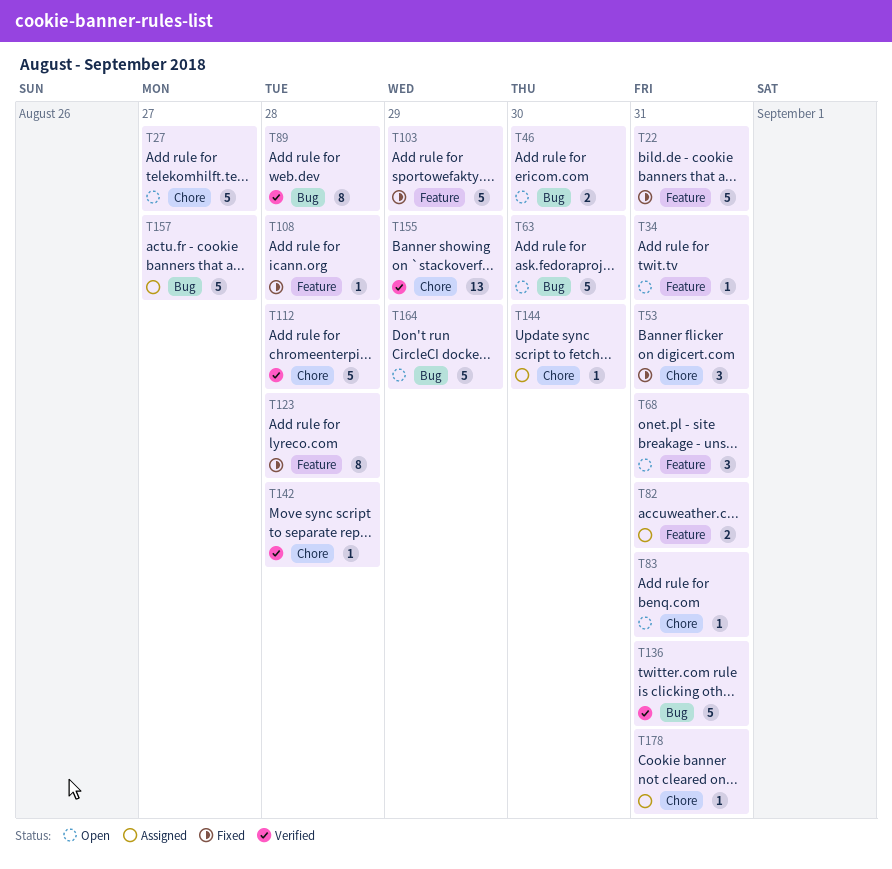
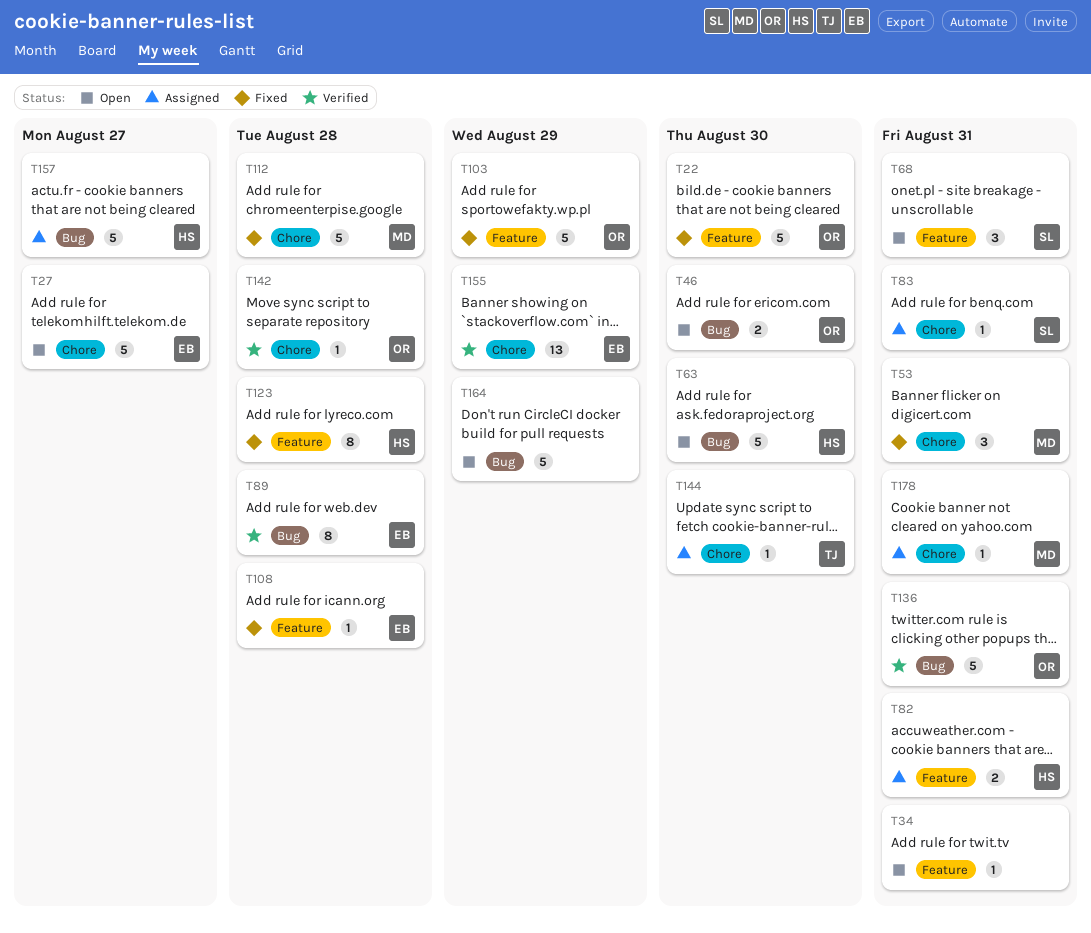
T22, due: Aug 31 -> Aug 30
T83, status: Open -> Assigned
T112, status: Verified -> Fixed

